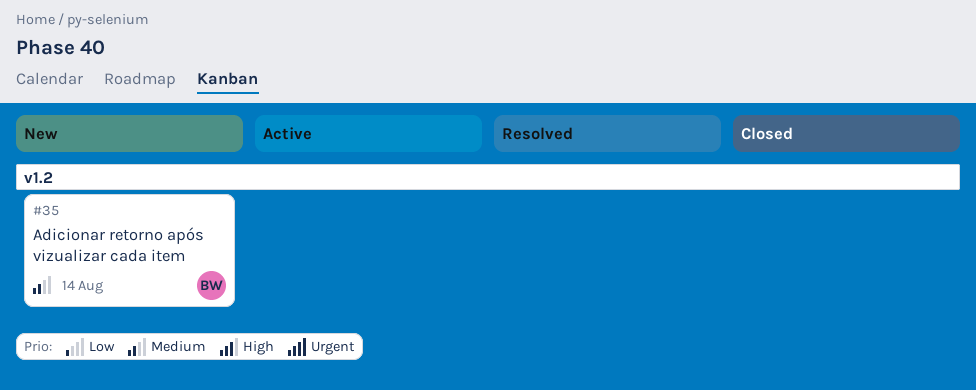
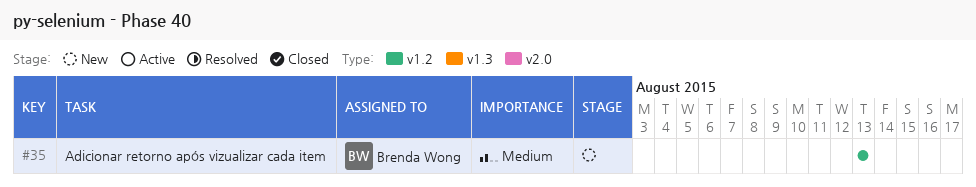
#35, due: Aug 14 -> Aug 13

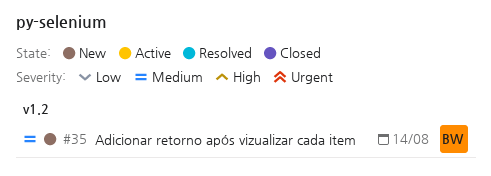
#35, due: Aug 13 -> Aug 14

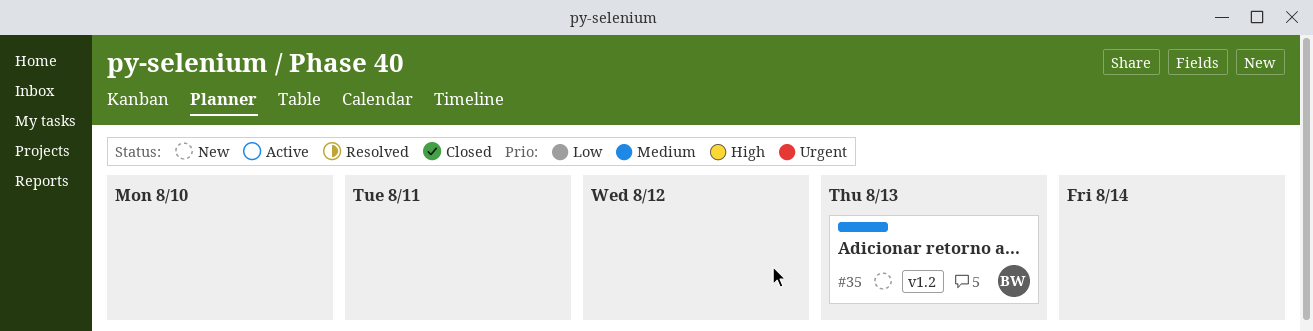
#35, due: Aug 14 -> Aug 13

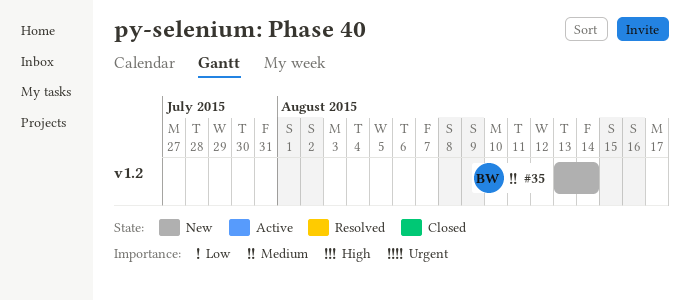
#35, due: Aug 13 -> Aug 14

